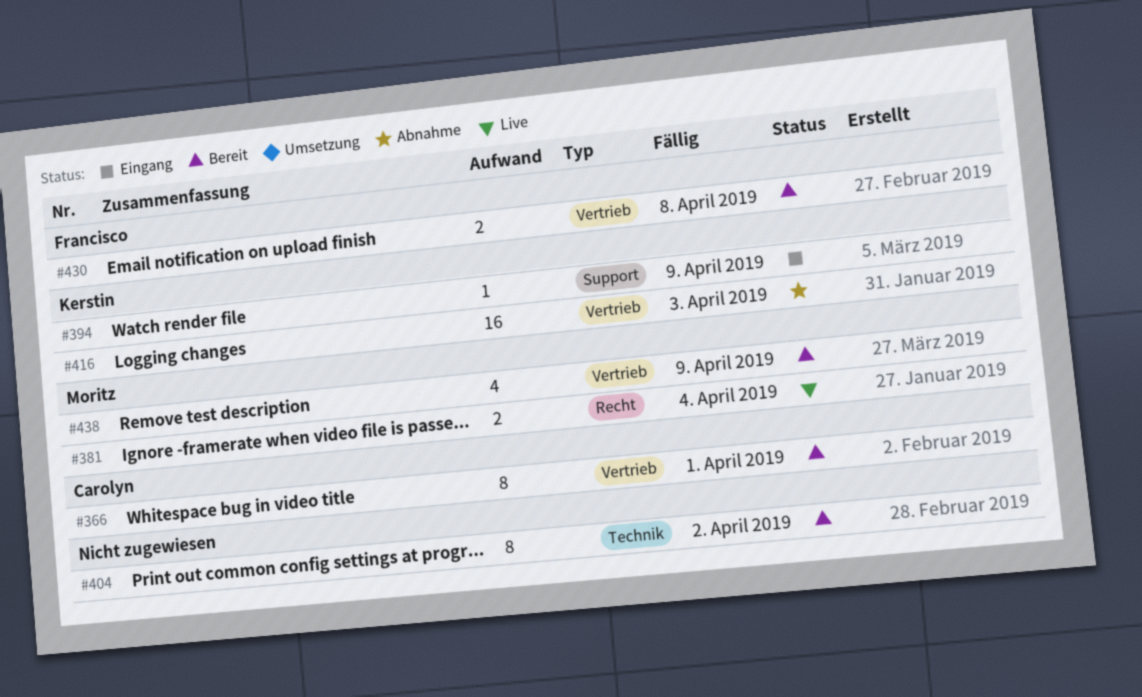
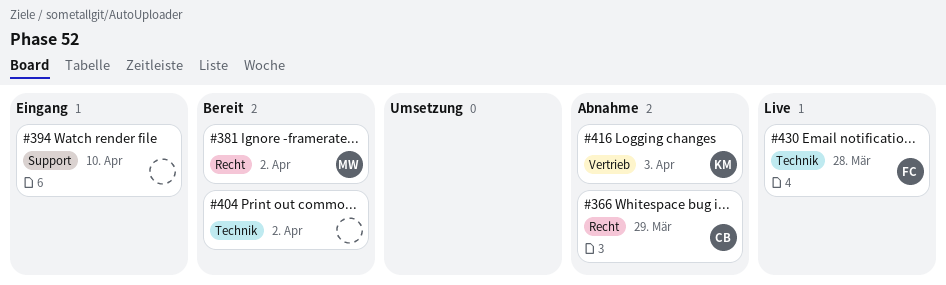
#366, status: Bereit -> Abnahme
#366, label: Vertrieb -> Recht
#366, due: Apr 1 -> Mar 29
#381, status: Live -> Bereit
#381, due: Apr 4 -> Apr 2
#394, owner: Kerstin -> none
#394, due: Apr 9 -> Apr 10
#430, status: Bereit -> Live
#430, label: Vertrieb -> Technik
#430, due: Apr 8 -> Mar 28
#438: present -> none

